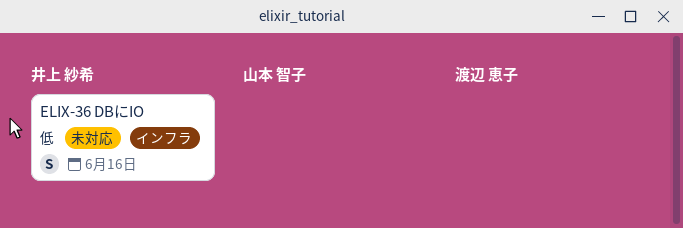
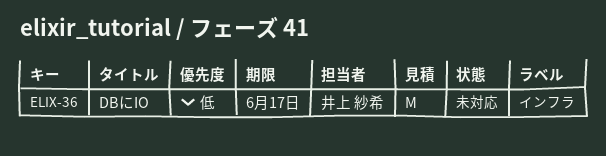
ELIX-36, estimate: S -> M
ELIX-36, due: Jun 16 -> Jun 17

